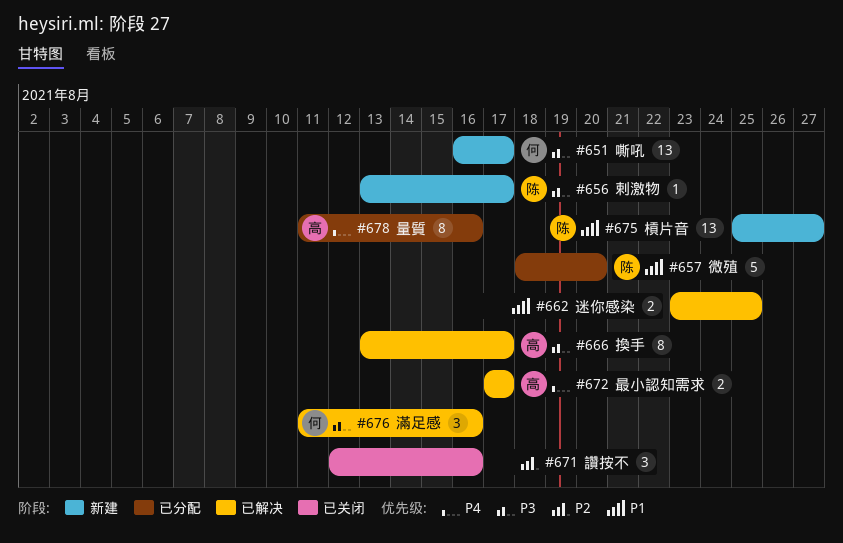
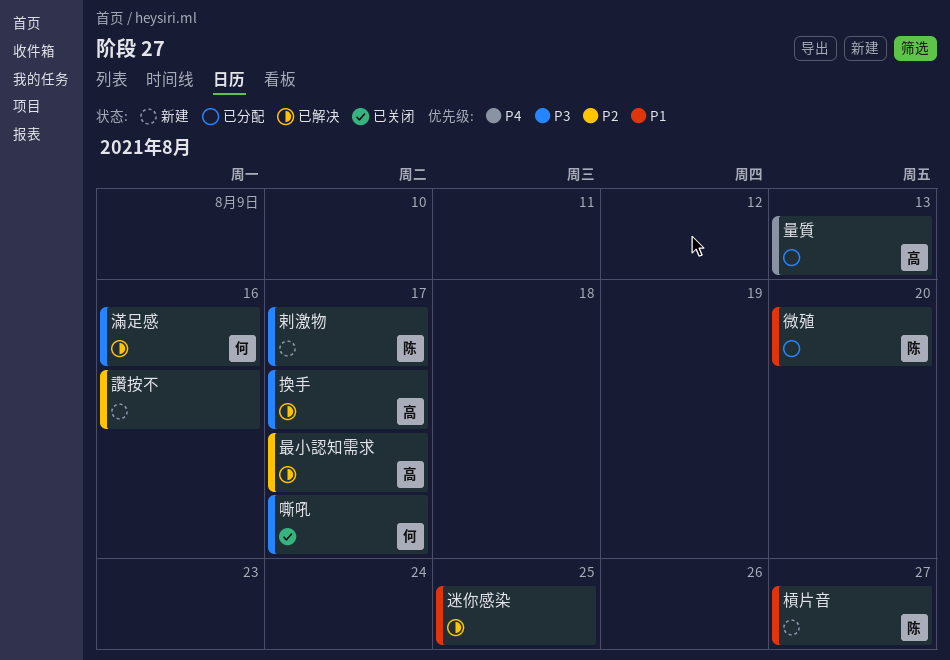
嘶吼, status: 新建 -> 已关闭
最小認知需求, priority: P4 -> P2
讚按不, status: 已关闭 -> 新建
量質, due: Aug 16 -> Aug 13

